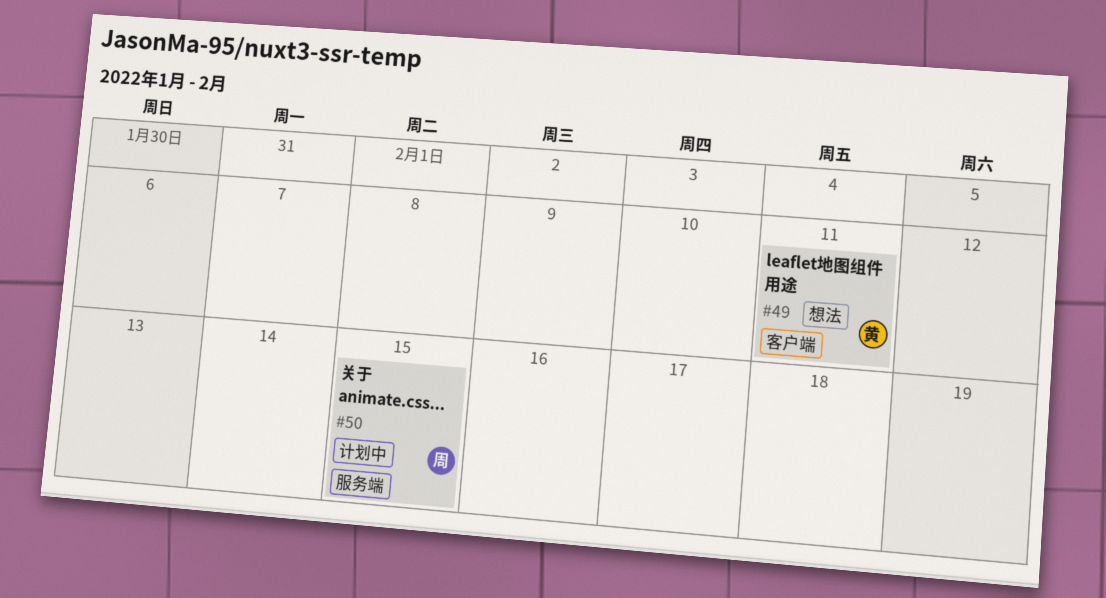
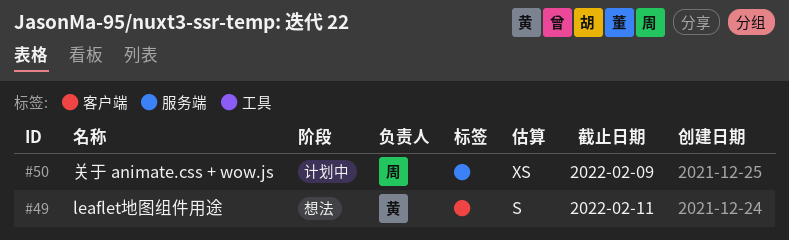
#50, due: Feb 15 -> Feb 9

